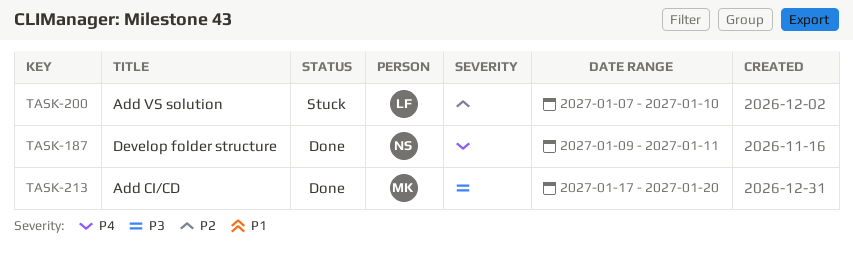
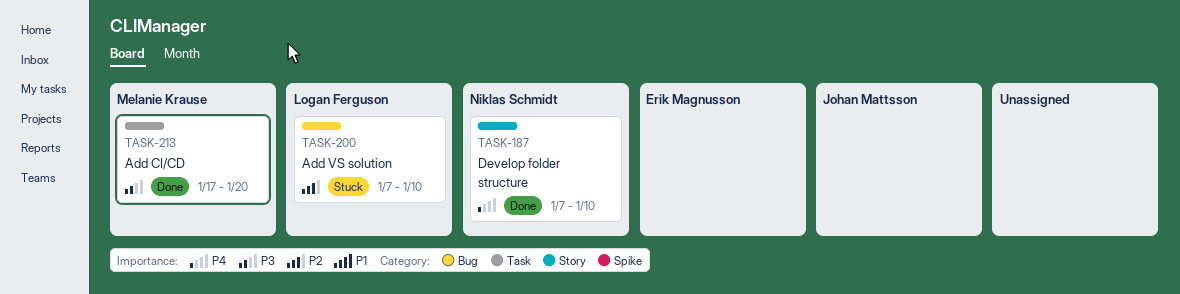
TASK-187, start: Jan 9 -> Jan 7
TASK-187, due: Jan 11 -> Jan 10

